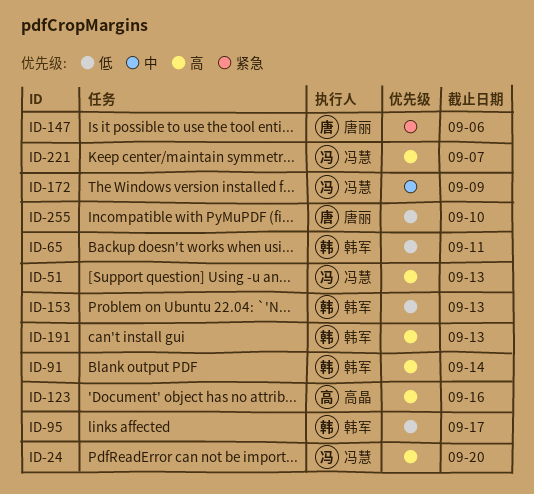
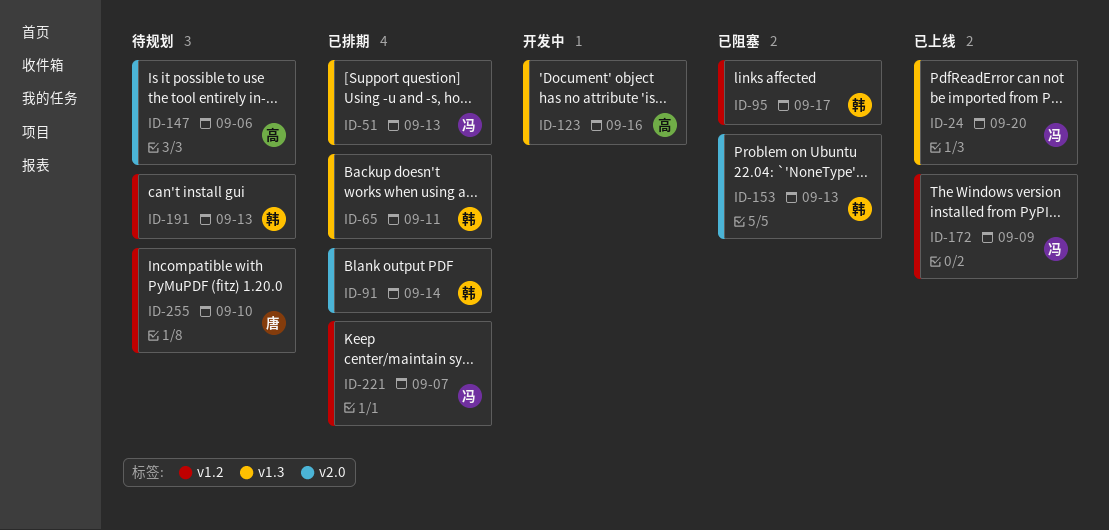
ID-147, owner: 唐丽 -> 高晶

